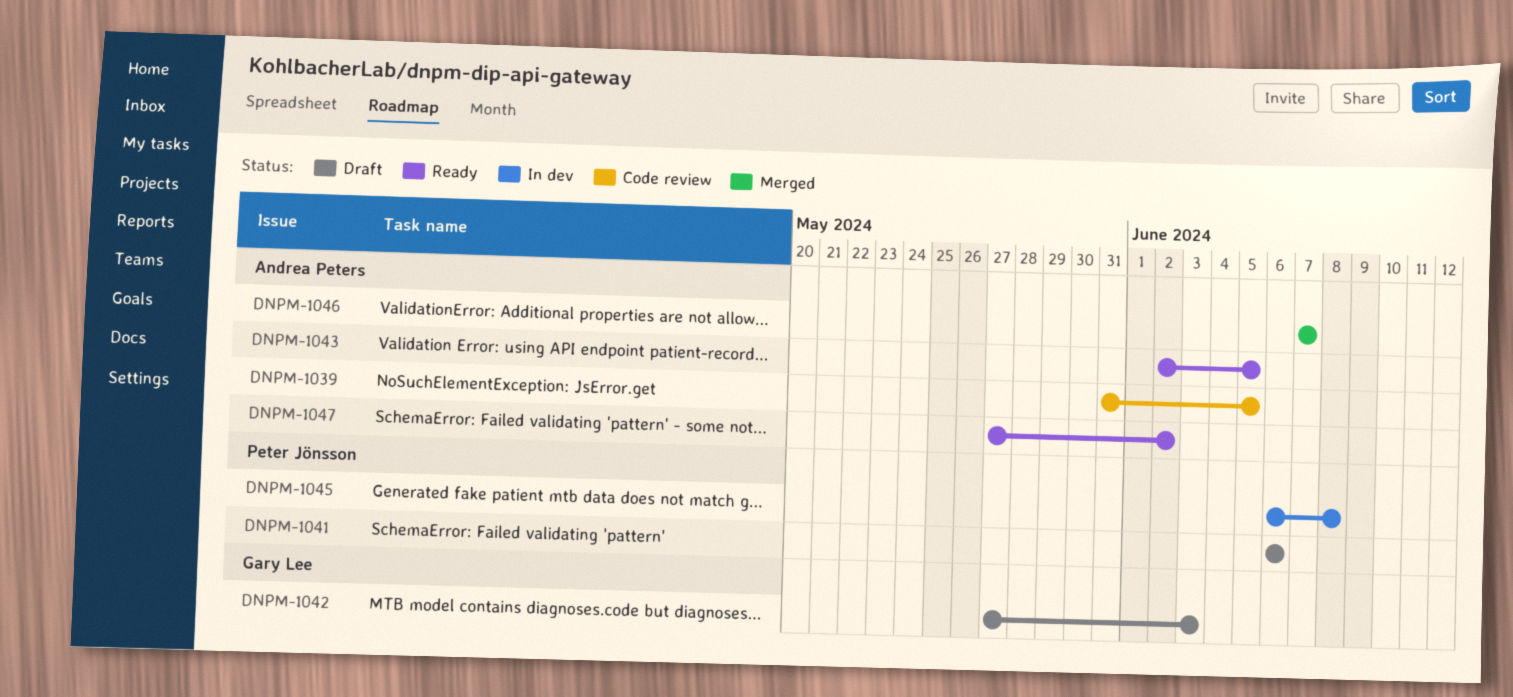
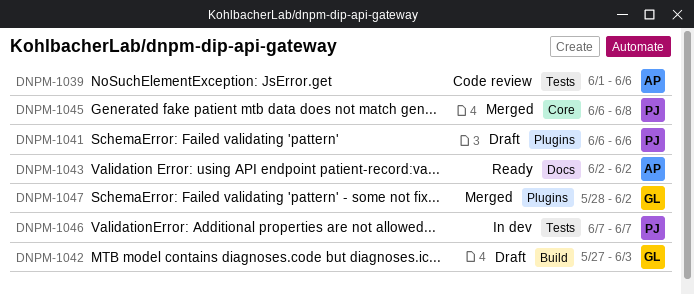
DNPM-1039, start: May 31 -> Jun 1
DNPM-1039, due: Jun 5 -> Jun 6
DNPM-1043, due: Jun 5 -> Jun 2
DNPM-1045, status: In dev -> Merged
DNPM-1046, status: Merged -> In dev
DNPM-1046, owner: Andrea Peters -> Peter Jönsson
DNPM-1047, status: Ready -> Merged
DNPM-1047, owner: Andrea Peters -> Gary Lee
DNPM-1047, start: May 27 -> May 28

